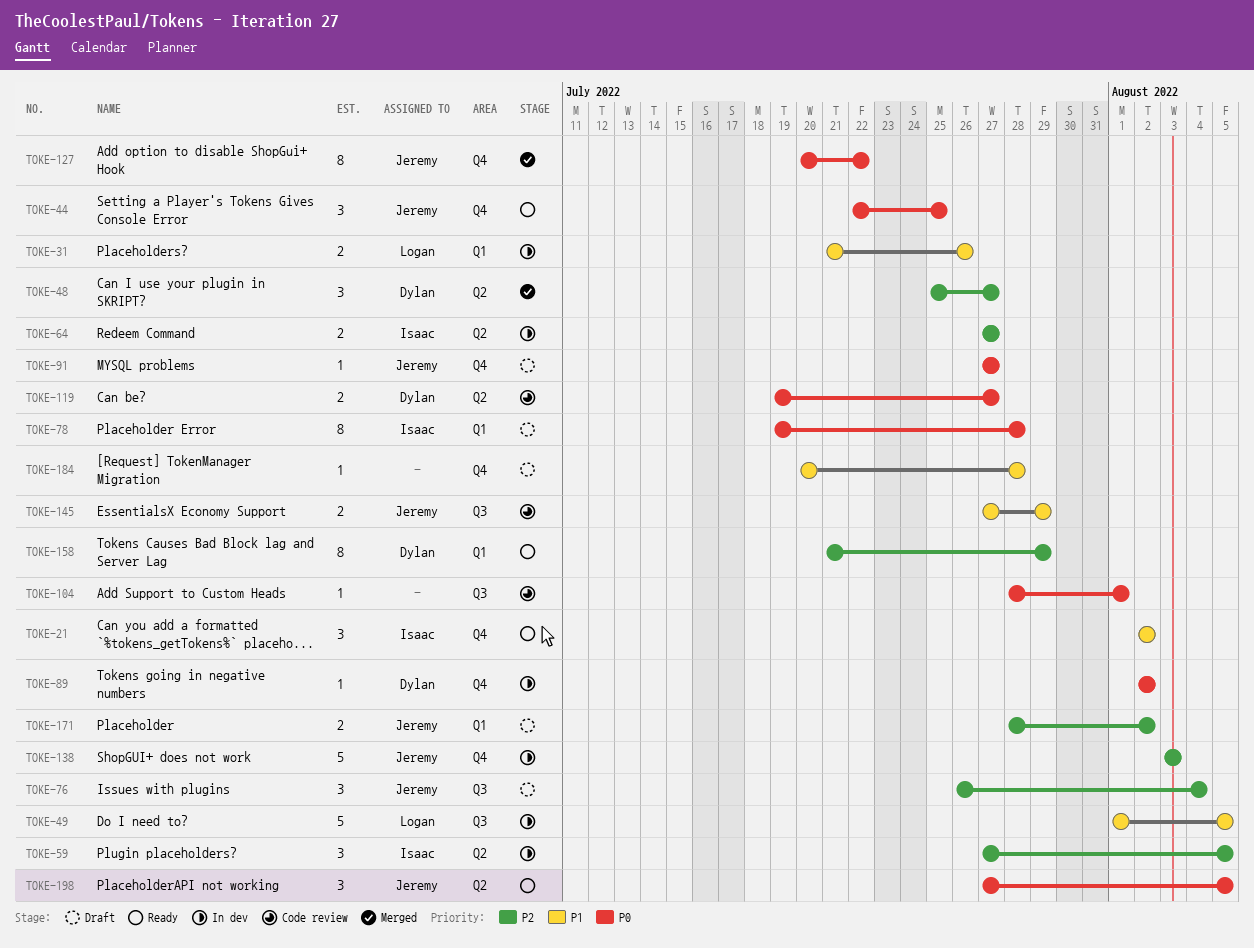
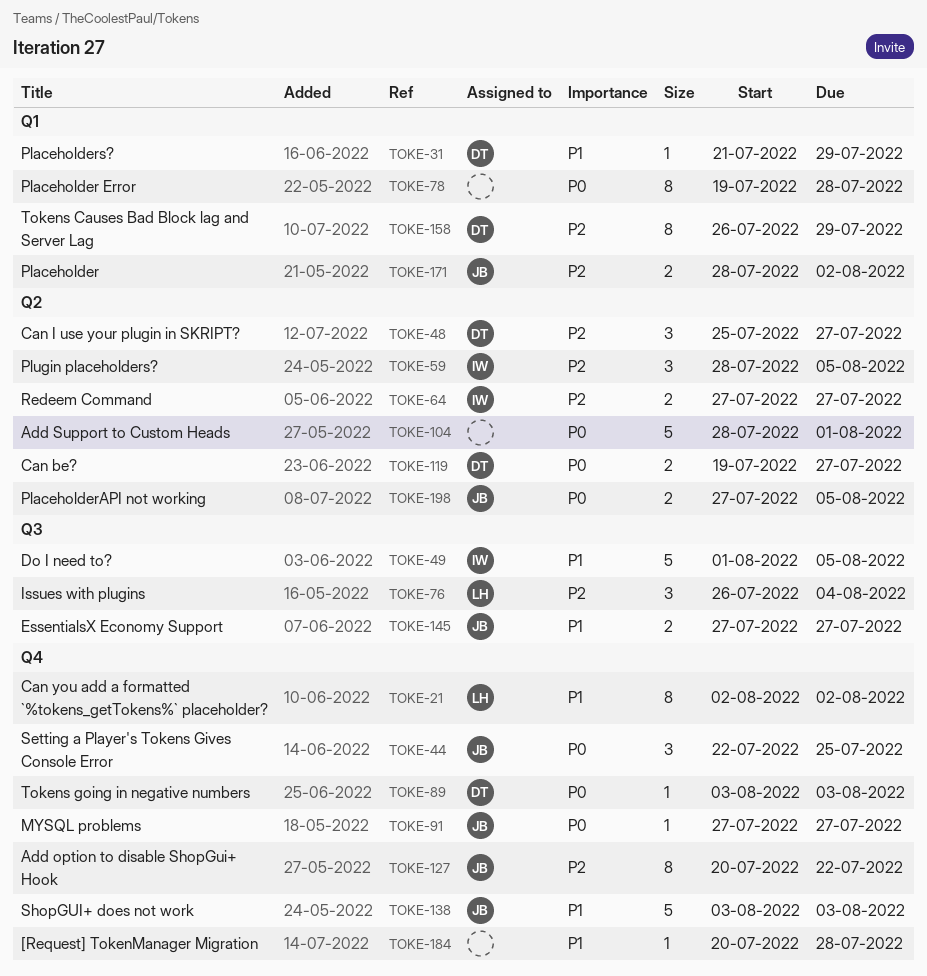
TOKE-21, owner: Isaac -> Logan
TOKE-21, estimate: 3 -> 8
TOKE-31, owner: Logan -> Dylan
TOKE-31, estimate: 2 -> 1
TOKE-31, due: Jul 26 -> Jul 29
TOKE-49, owner: Logan -> Isaac
TOKE-59, start: Jul 27 -> Jul 28
TOKE-76, owner: Jeremy -> Logan
TOKE-78, owner: Isaac -> none
TOKE-89, start: Aug 2 -> Aug 3
TOKE-89, due: Aug 2 -> Aug 3
TOKE-104, label: Q3 -> Q2
TOKE-104, estimate: 1 -> 5
TOKE-127, priority: P0 -> P2
TOKE-138, priority: P2 -> P1
TOKE-145, due: Jul 29 -> Jul 27
TOKE-158, start: Jul 21 -> Jul 26
TOKE-198, estimate: 3 -> 2

